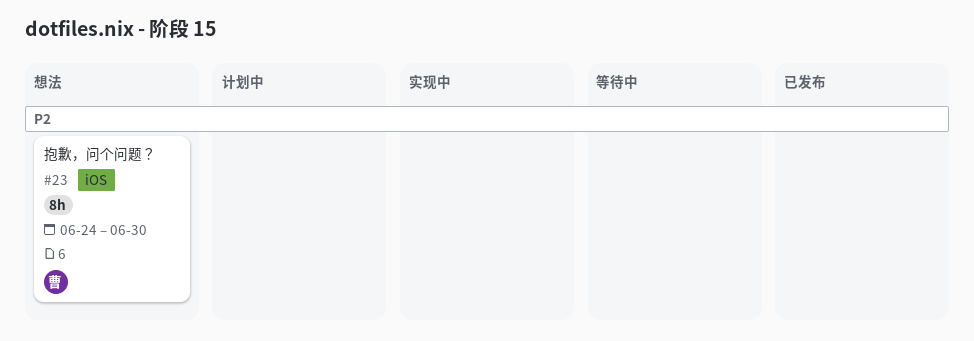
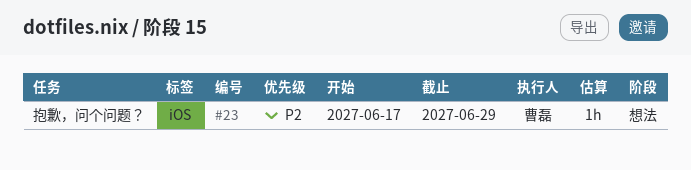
#23, estimate: 8h -> 1h
#23, start: Jun 24 -> Jun 17
#23, due: Jun 30 -> Jun 29

